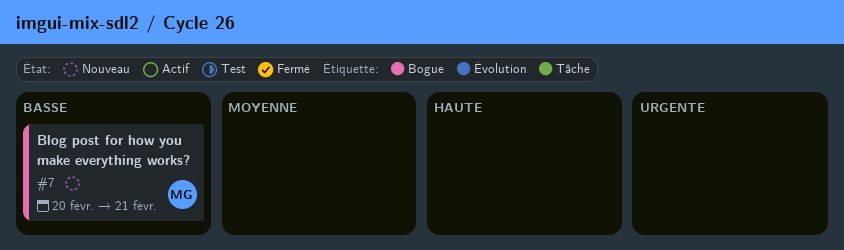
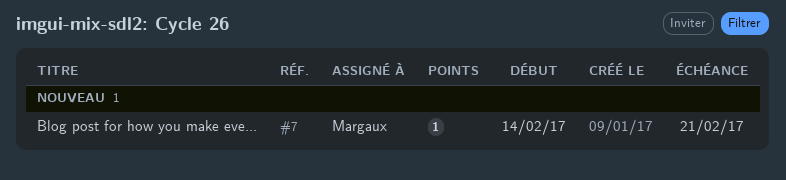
#7, start: Feb 20 -> Feb 14

